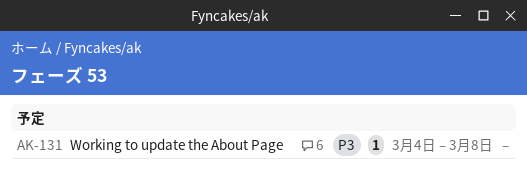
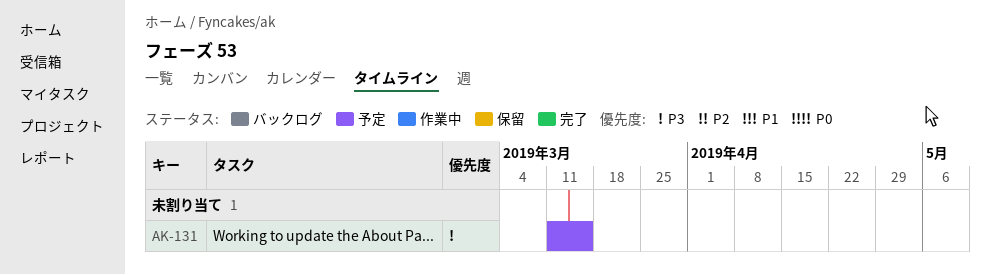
AK-131, start: Mar 4 -> Mar 11
AK-131, due: Mar 8 -> Mar 15

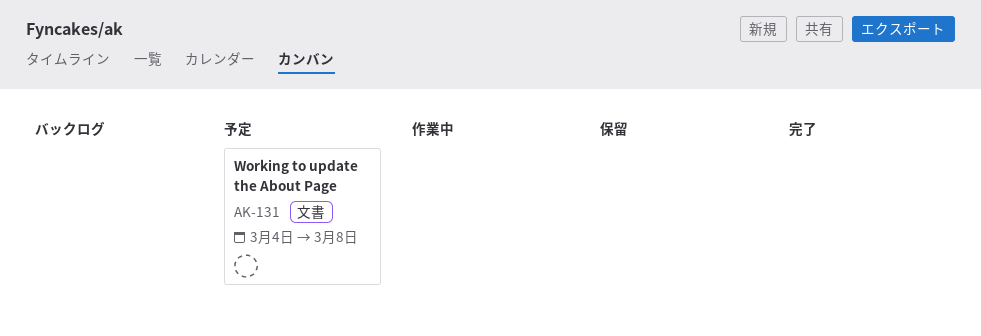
AK-131, start: Mar 11 -> Mar 4
AK-131, due: Mar 15 -> Mar 8

